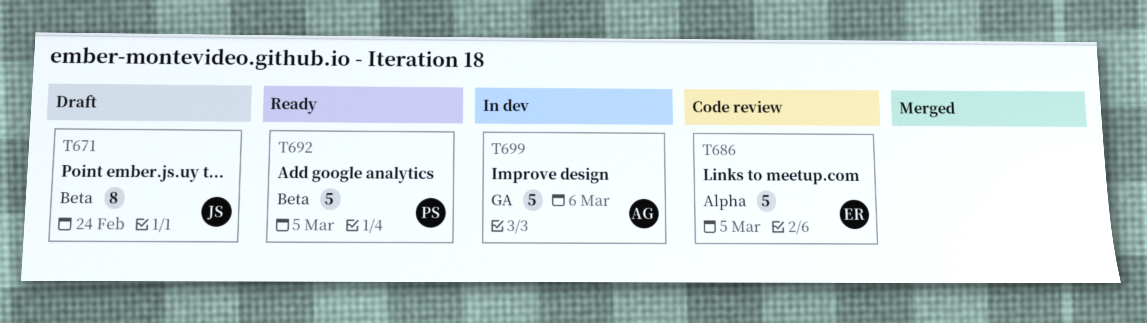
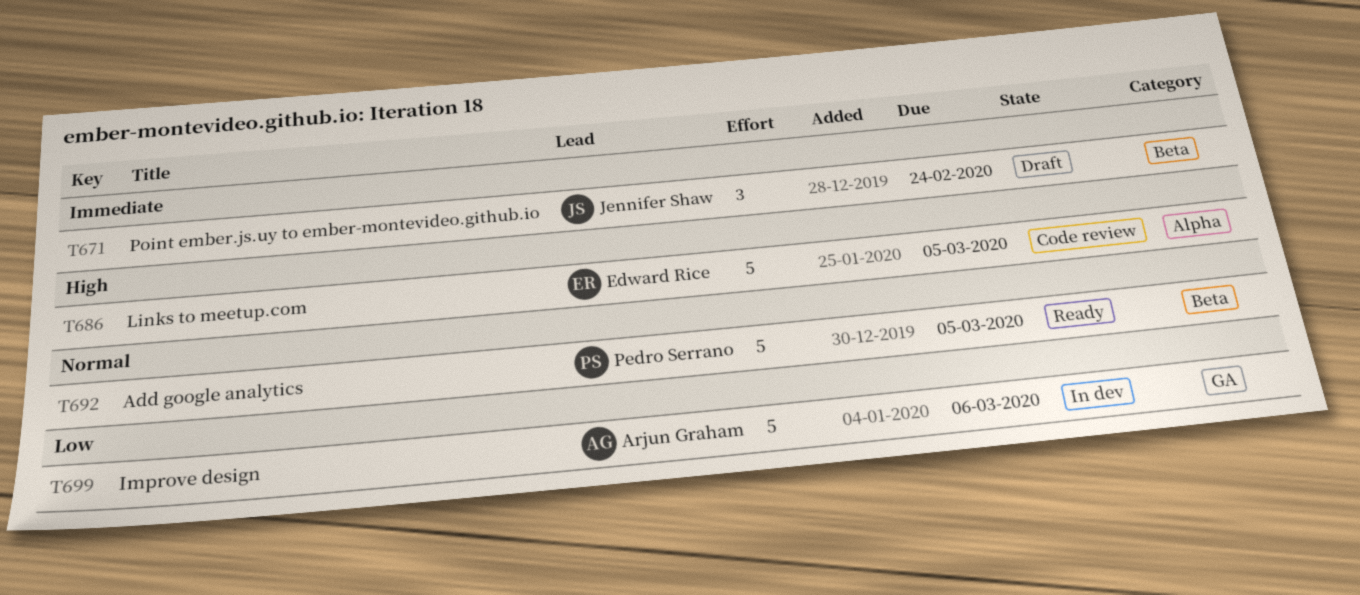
T671, estimate: 8 -> 3

